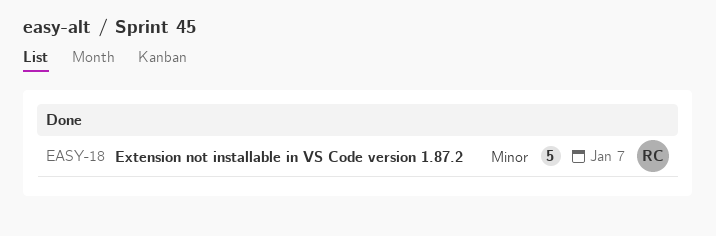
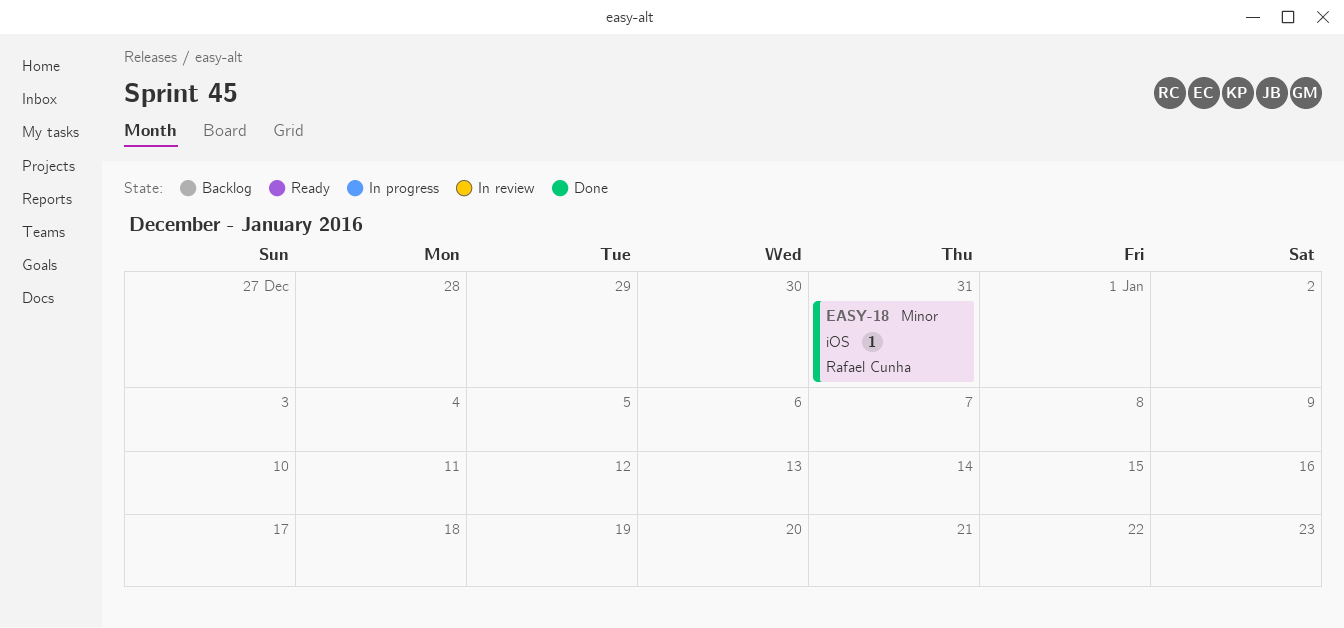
EASY-18, estimate: 5 -> 1
EASY-18, due: Jan 7 -> Dec 31

